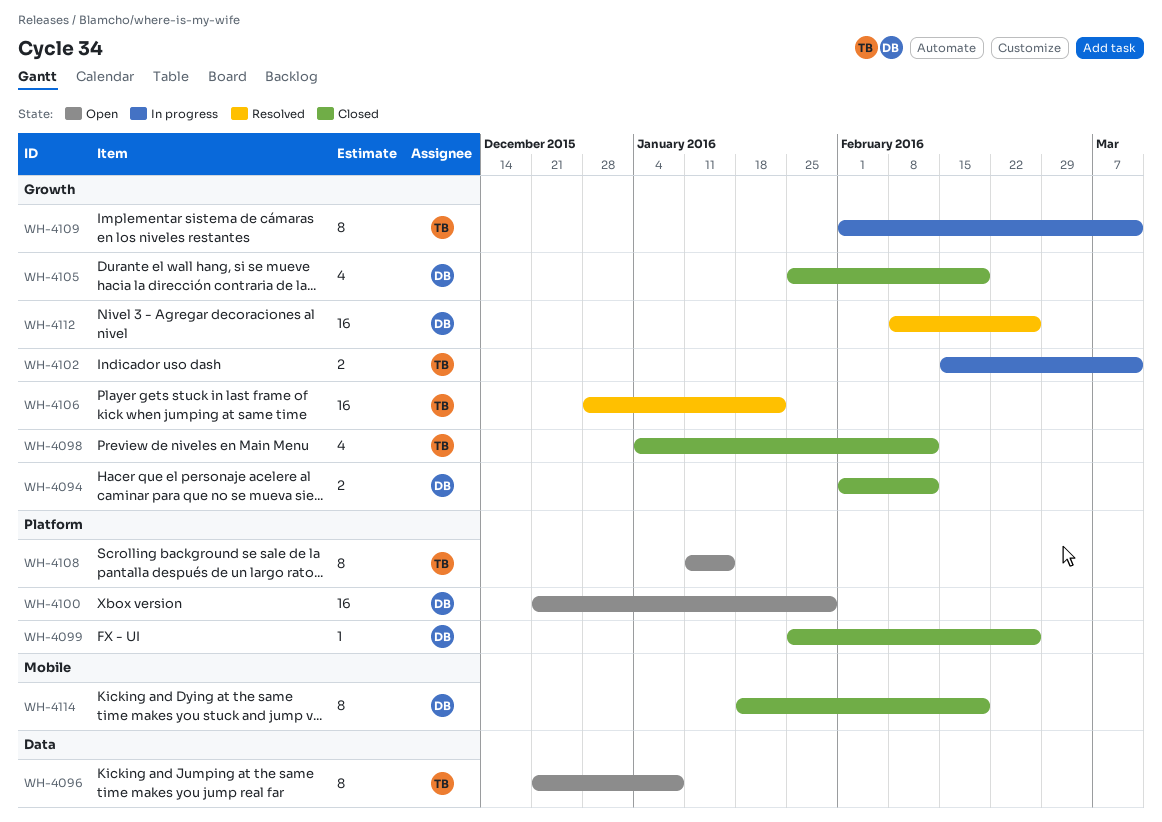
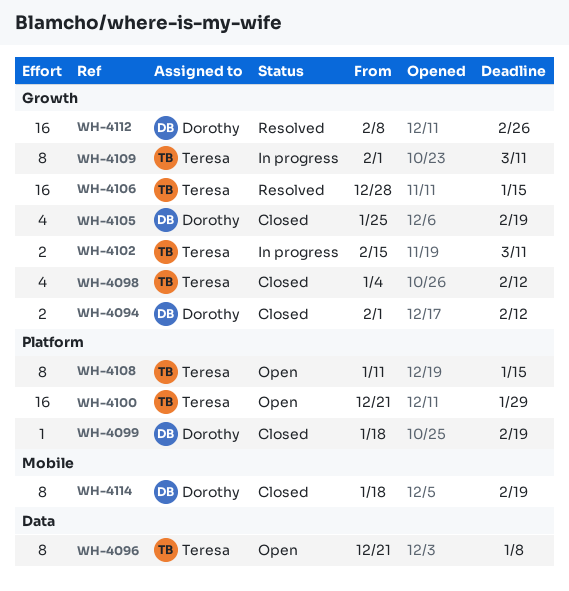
WH-4099, start: Jan 25 -> Jan 18
WH-4099, due: Feb 26 -> Feb 19
WH-4100, owner: Dorothy -> Teresa
WH-4106, due: Jan 22 -> Jan 15

